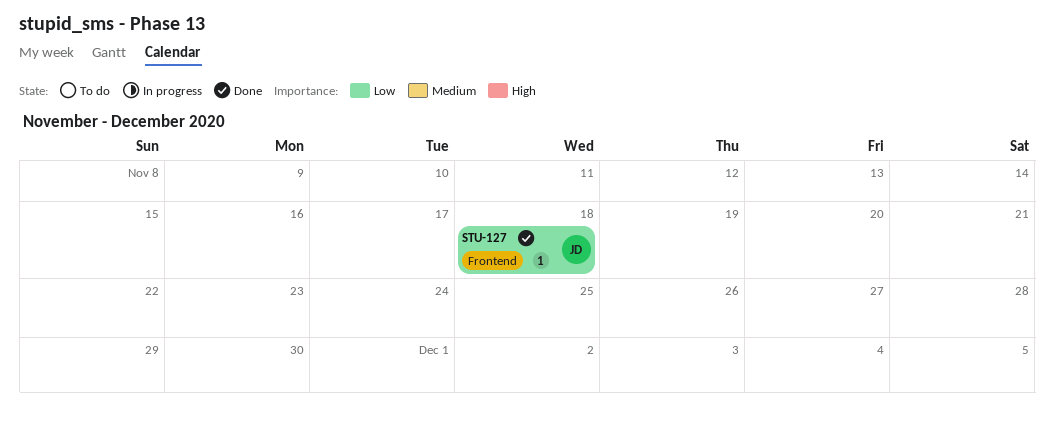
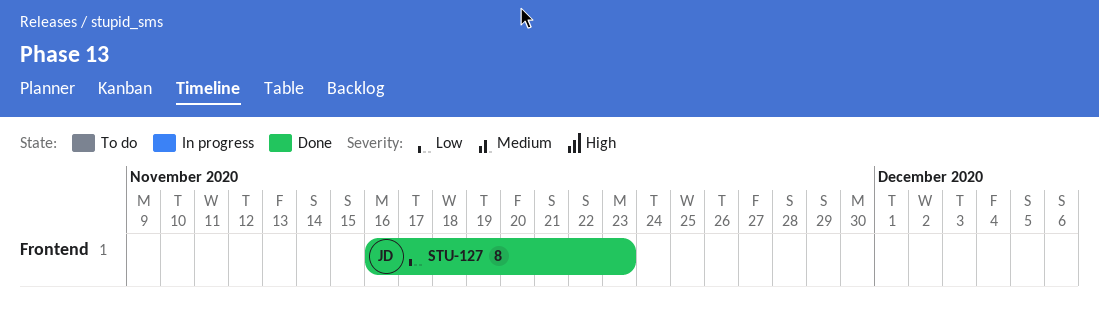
STU-127, estimate: 1 -> 8
STU-127, due: Nov 18 -> Nov 23

